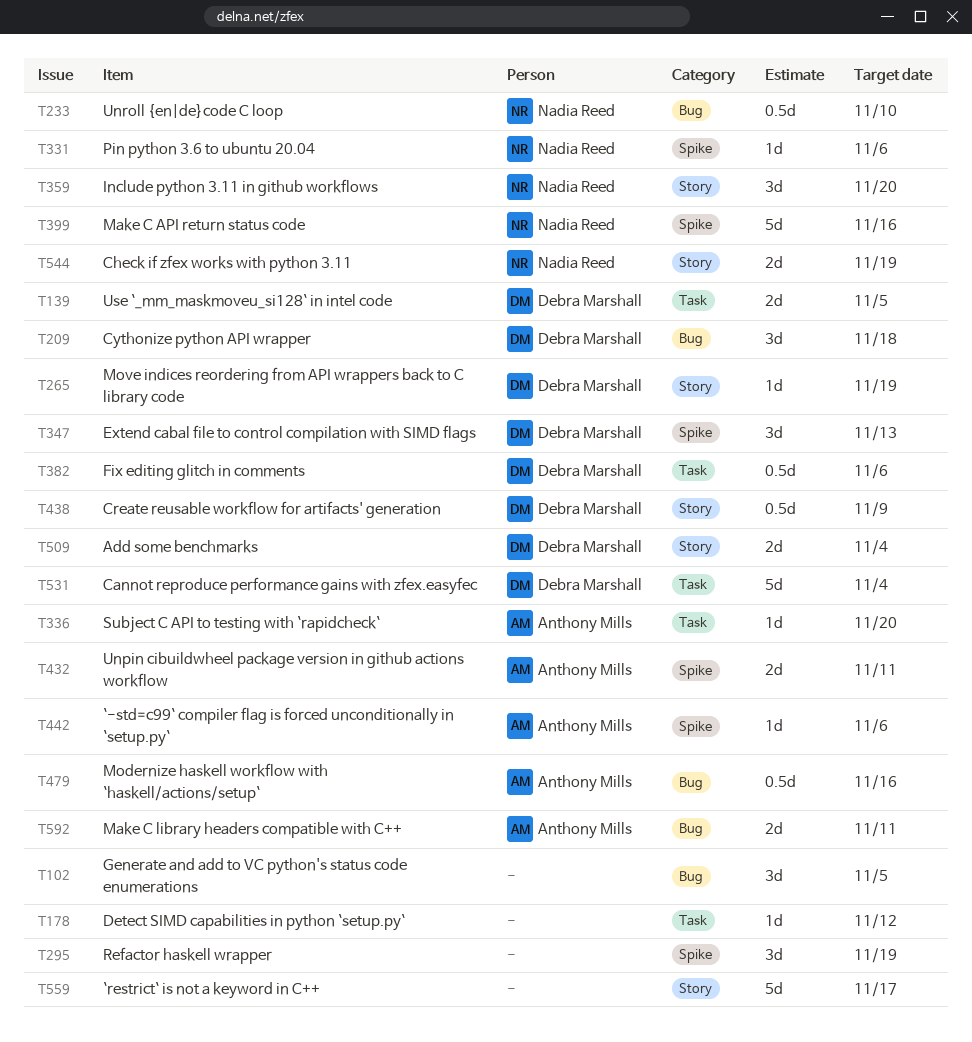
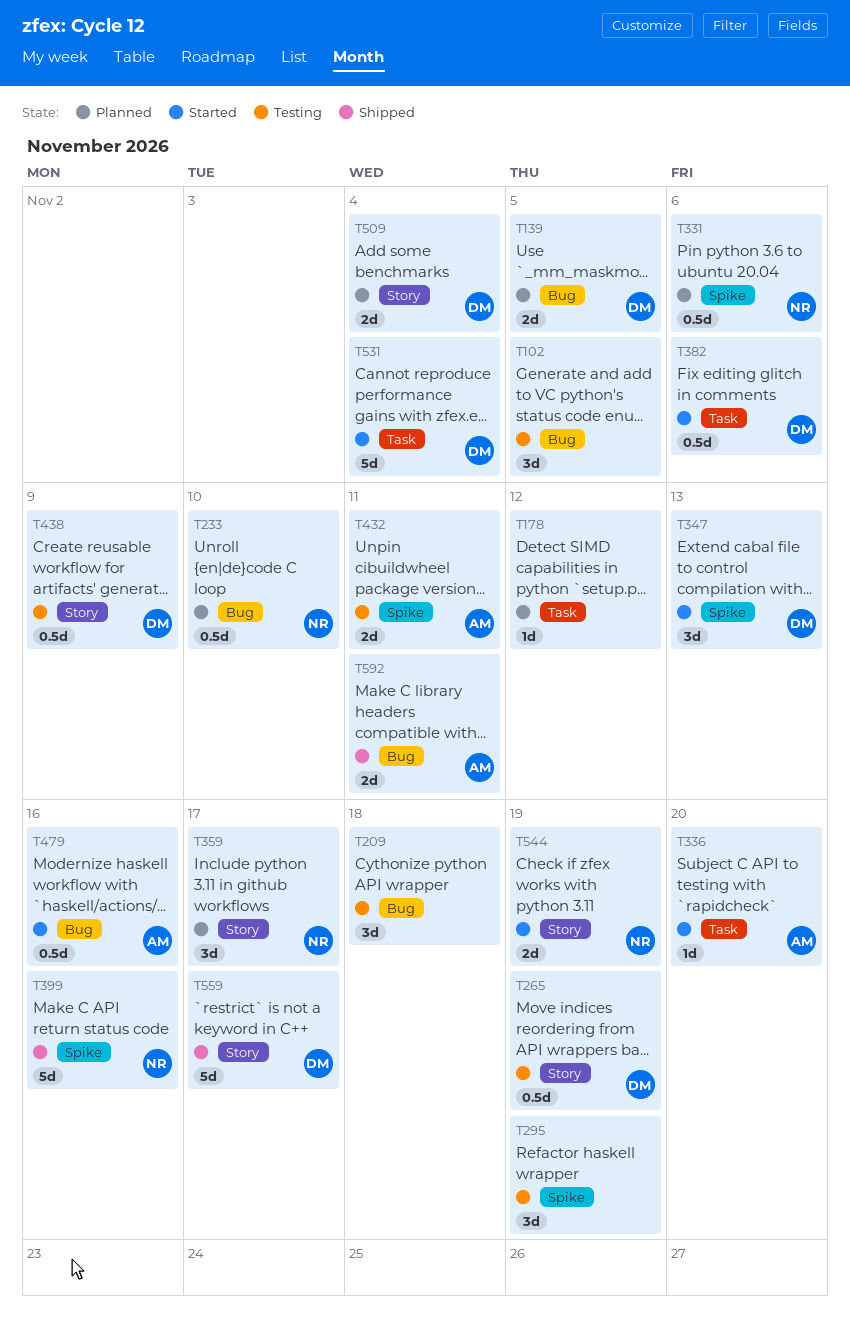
T139, label: Task -> Bug
T209, owner: Debra Marshall -> none
T265, estimate: 1d -> 0.5d
T331, estimate: 1d -> 0.5d
T359, due: Nov 20 -> Nov 17
T442: present -> none
T559, owner: none -> Debra Marshall

